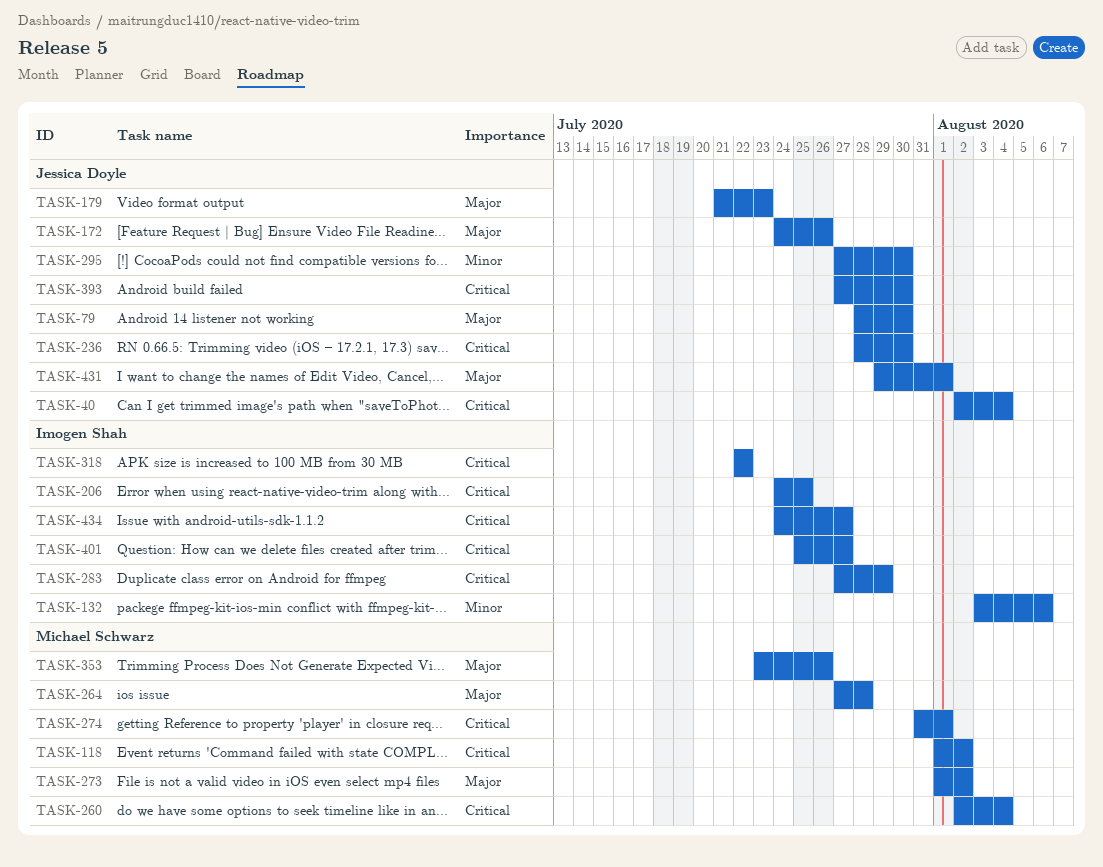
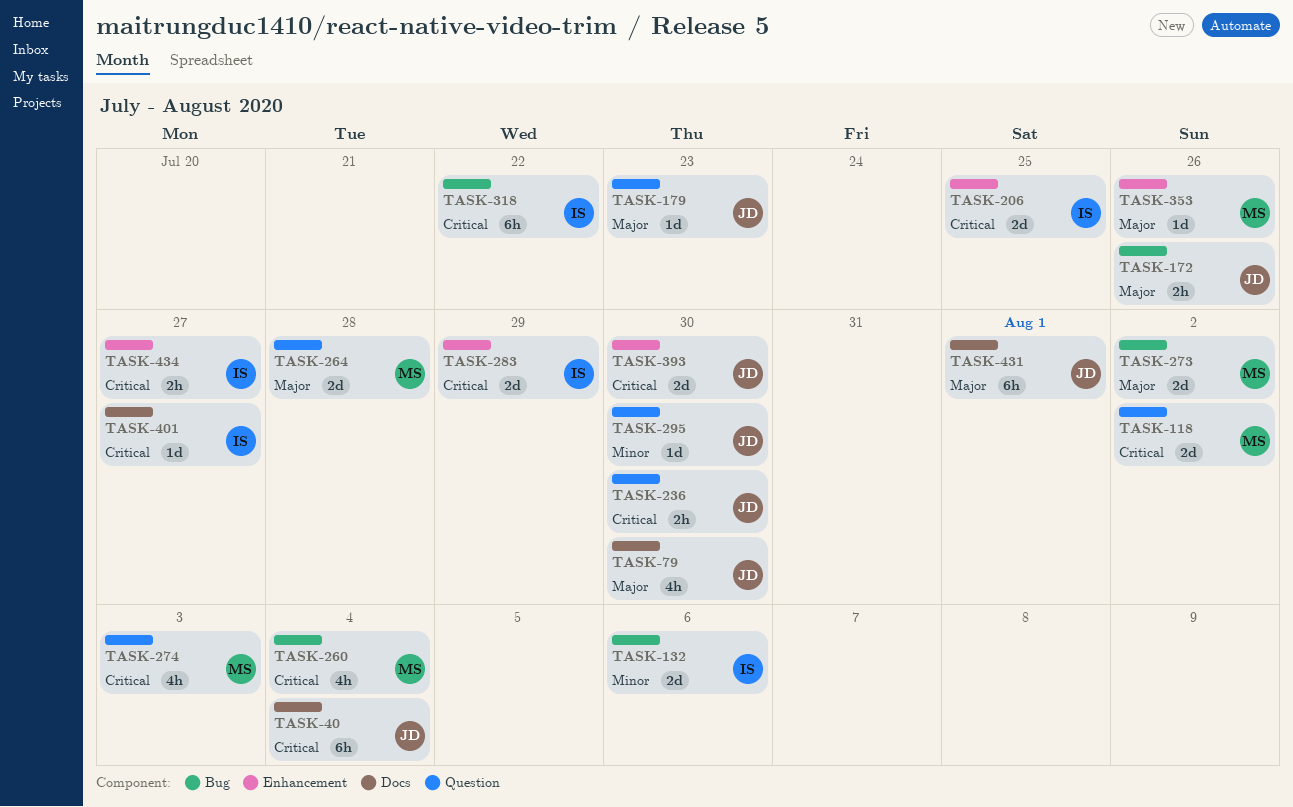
TASK-274, due: Aug 1 -> Aug 3

